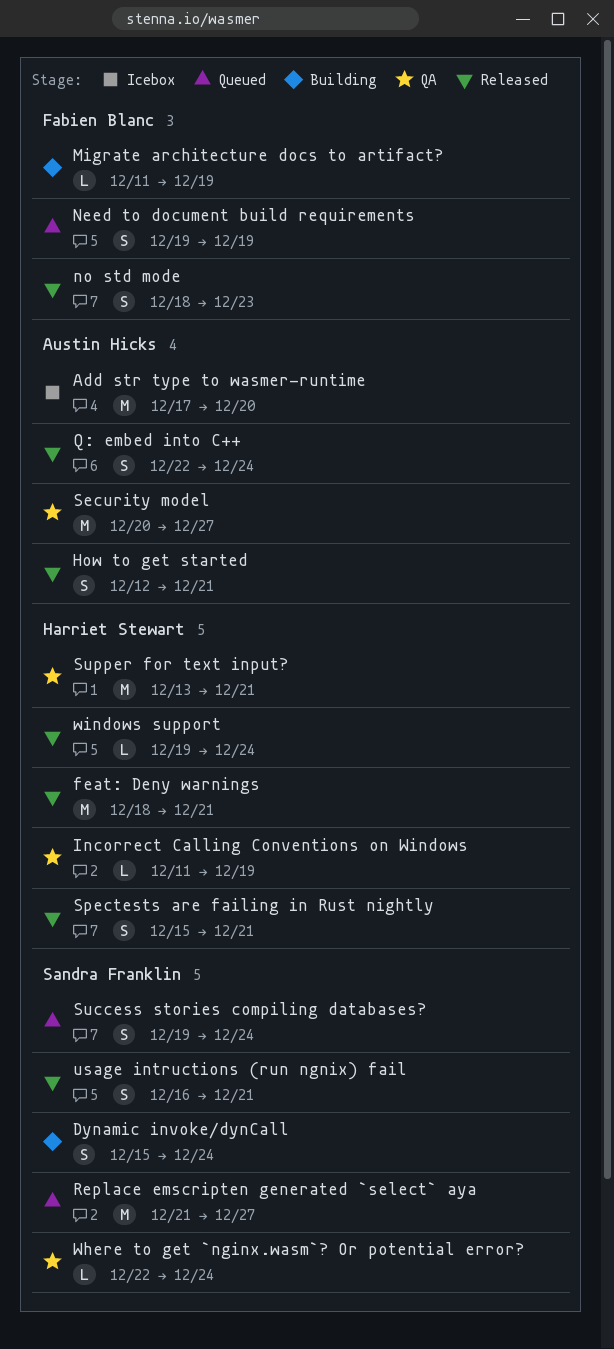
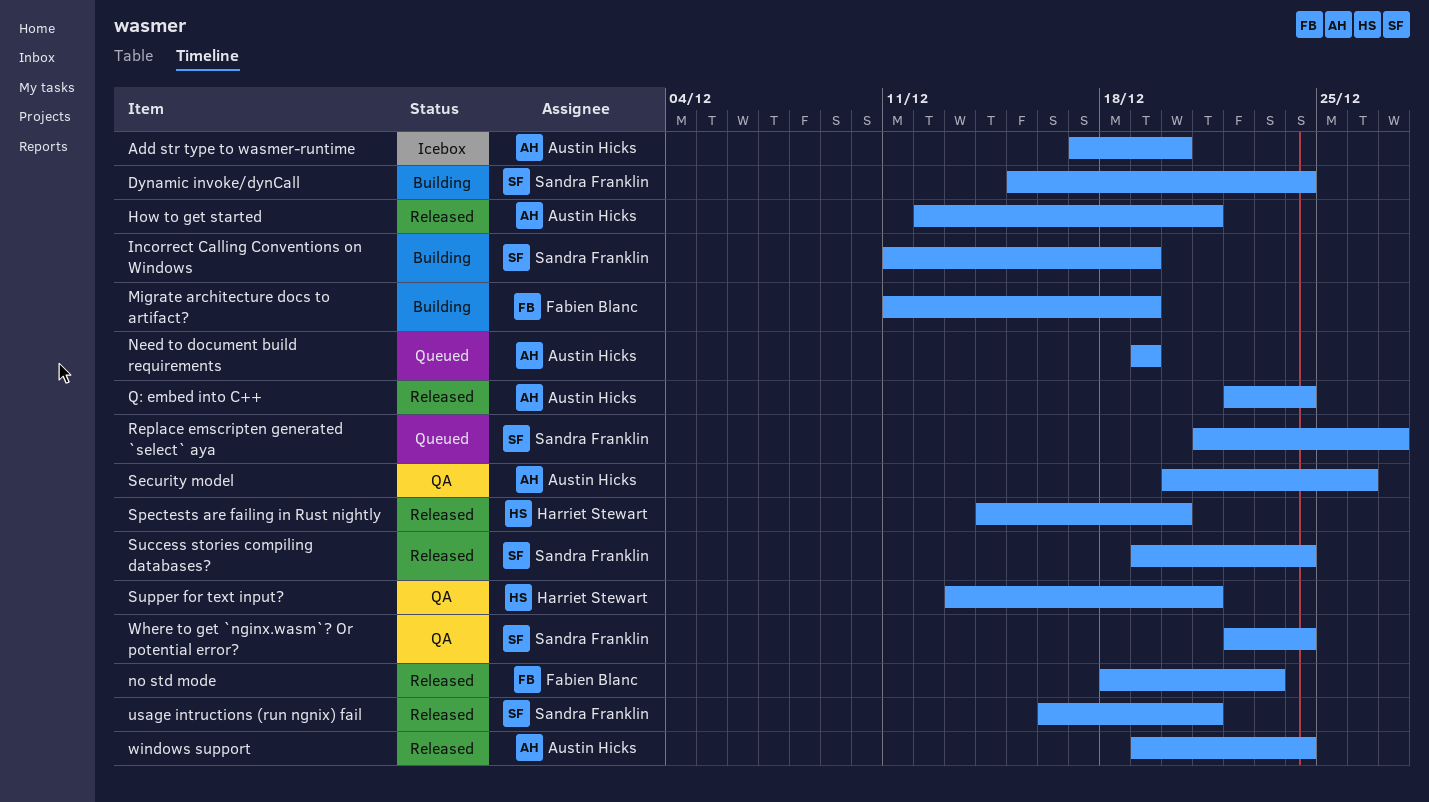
feat: Deny warnings: present -> none
Incorrect Calling Conventions on Windows, status: QA -> Building
Incorrect Calling Conventions on Windows, owner: Harriet Stewart -> Sandra Franklin
Need to document build requirements, owner: Fabien Blanc -> Austin Hicks
Security model, due: Dec 27 -> Dec 26
Spectests are failing in Rust nightly, start: Dec 15 -> Dec 14
Spectests are failing in Rust nightly, due: Dec 21 -> Dec 20
Success stories compiling databases?, status: Queued -> Released
windows support, owner: Harriet Stewart -> Austin Hicks

